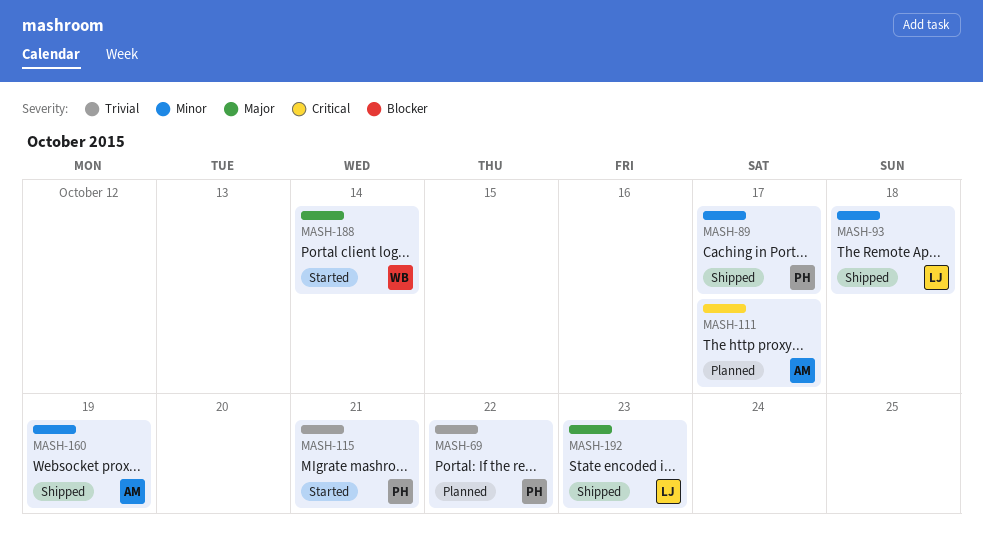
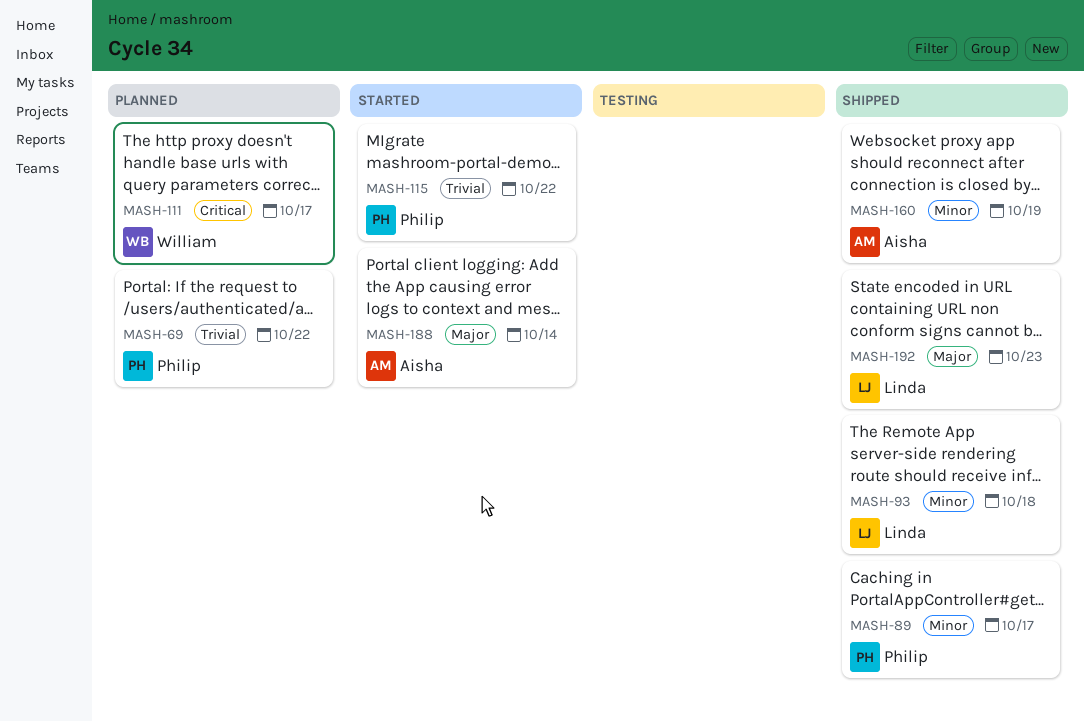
MASH-111, owner: Aisha -> William
MASH-115, due: Oct 21 -> Oct 22
MASH-188, owner: William -> Aisha

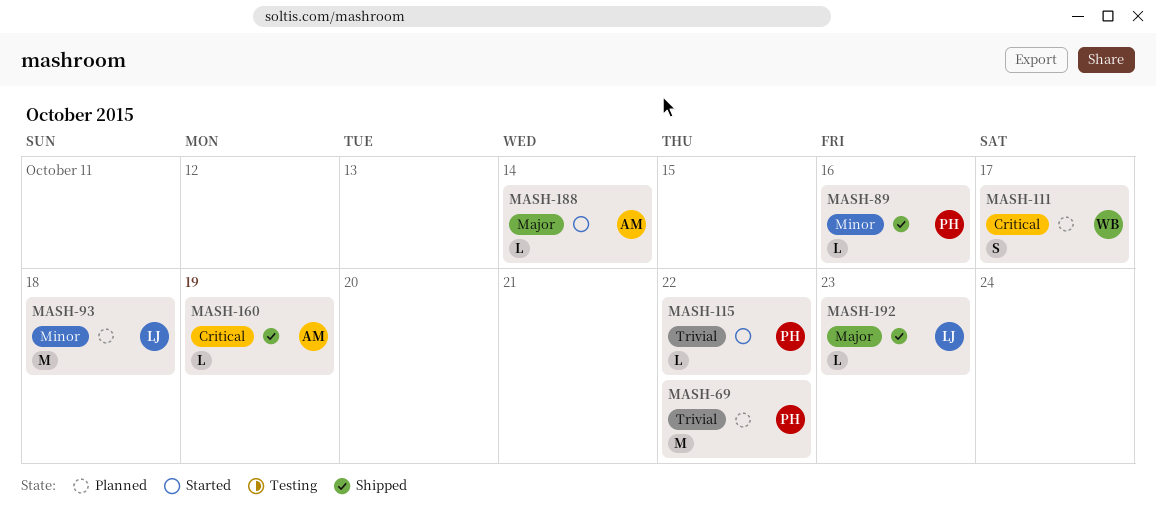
MASH-89, due: Oct 17 -> Oct 16
MASH-93, status: Shipped -> Planned
MASH-160, priority: Minor -> Critical

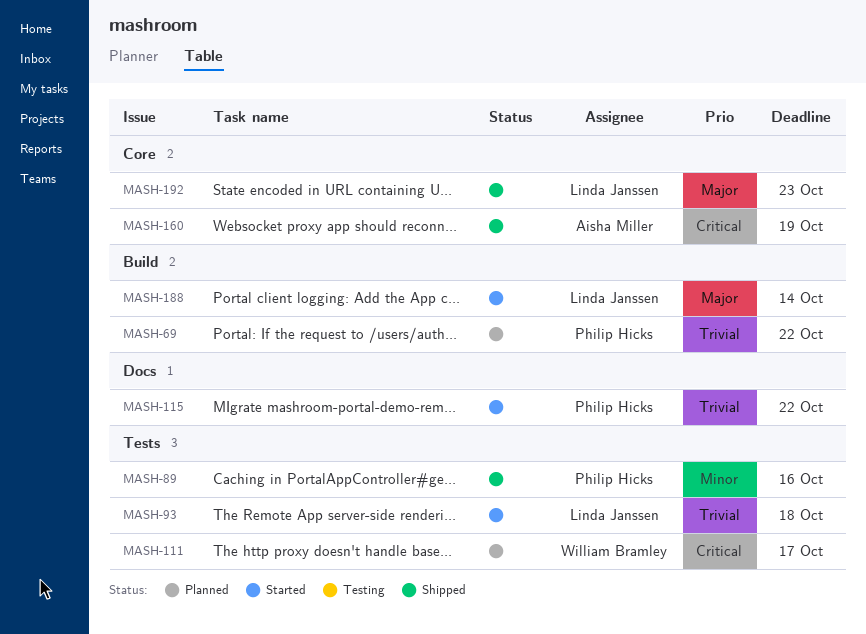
MASH-93, status: Planned -> Started
MASH-93, priority: Minor -> Trivial
MASH-188, owner: Aisha Miller -> Linda Janssen

